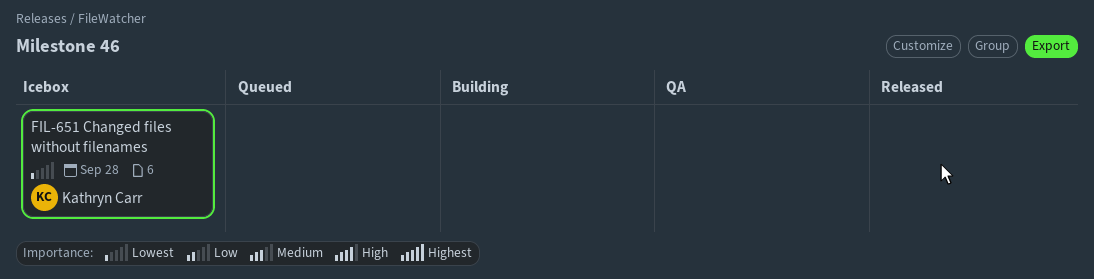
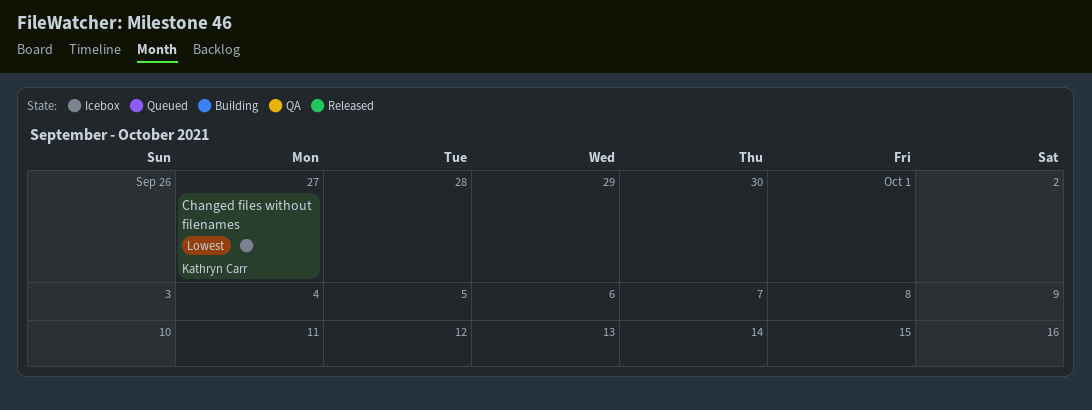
Changed files without filenames, due: Sep 28 -> Sep 27

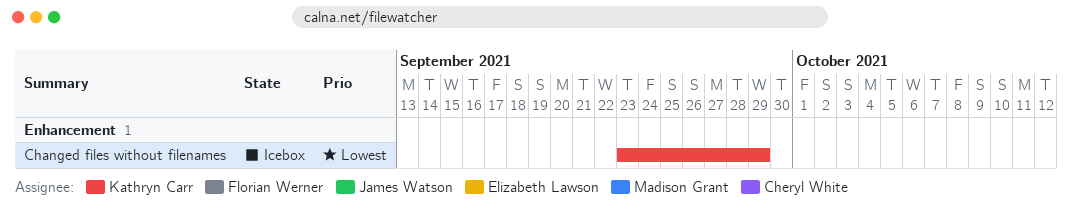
Changed files without filenames, due: Sep 27 -> Sep 29

